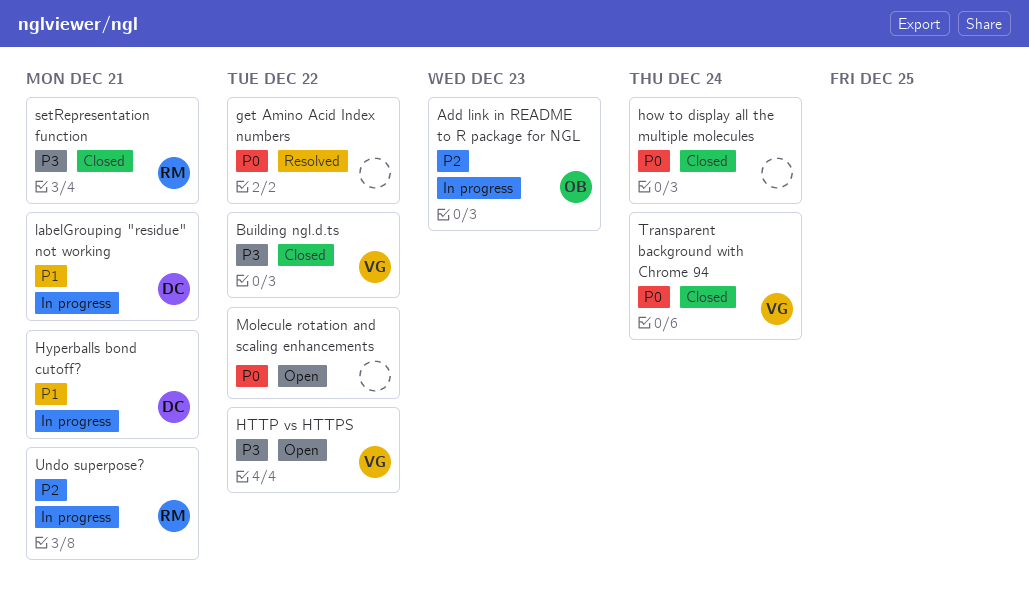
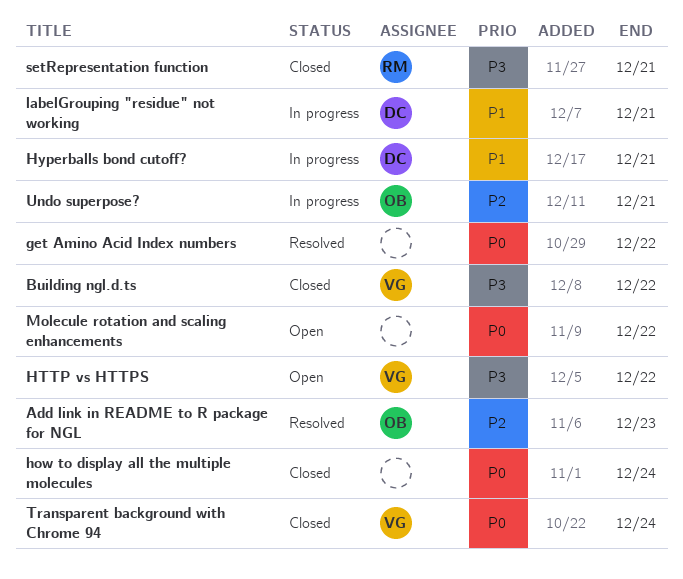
Add link in README to R package for NGL, status: In progress -> Resolved
Undo superpose?, owner: RM -> OB

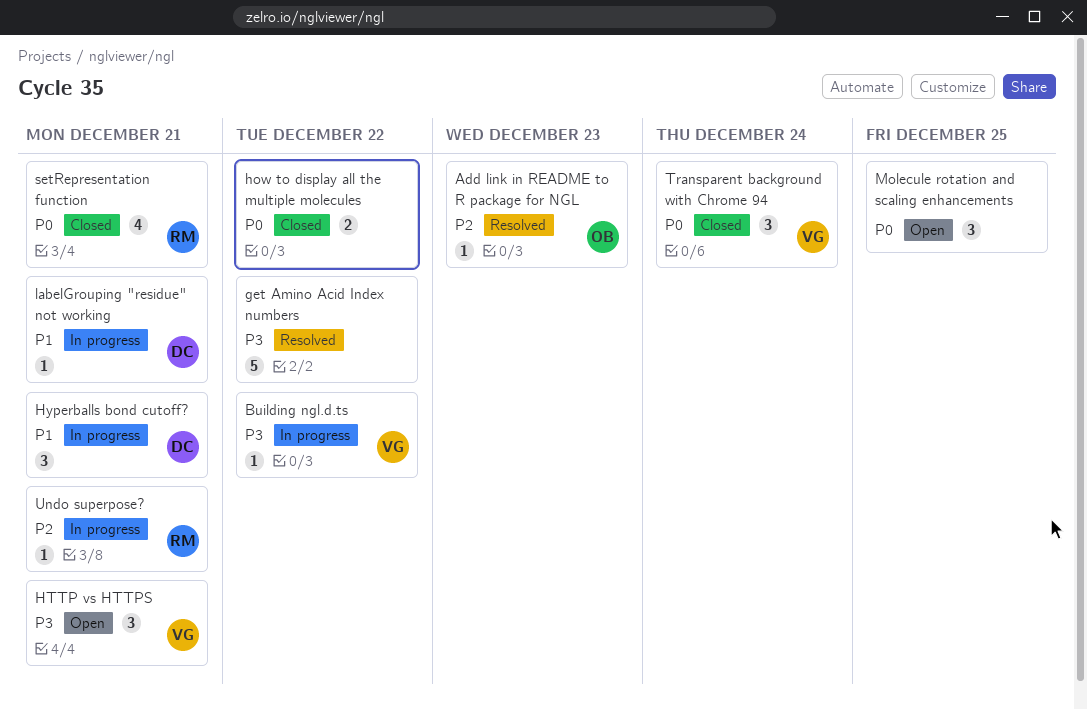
Building ngl.d.ts, status: Closed -> In progress
get Amino Acid Index numbers, priority: P0 -> P3
how to display all the multiple molecules, due: Dec 24 -> Dec 22
HTTP vs HTTPS, due: Dec 22 -> Dec 21
Molecule rotation and scaling enhancements, due: Dec 22 -> Dec 25
setRepresentation function, priority: P3 -> P0
Undo superpose?, owner: OB -> RM

